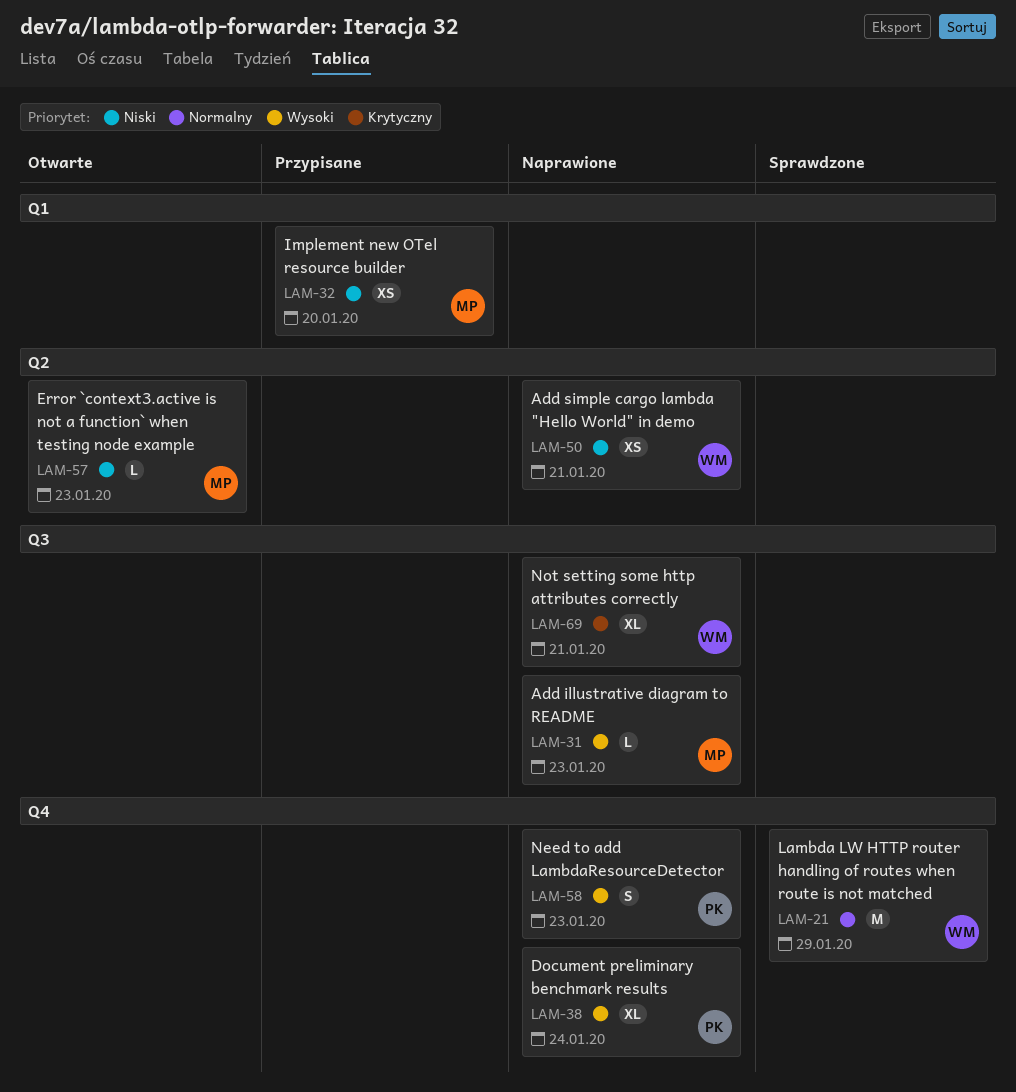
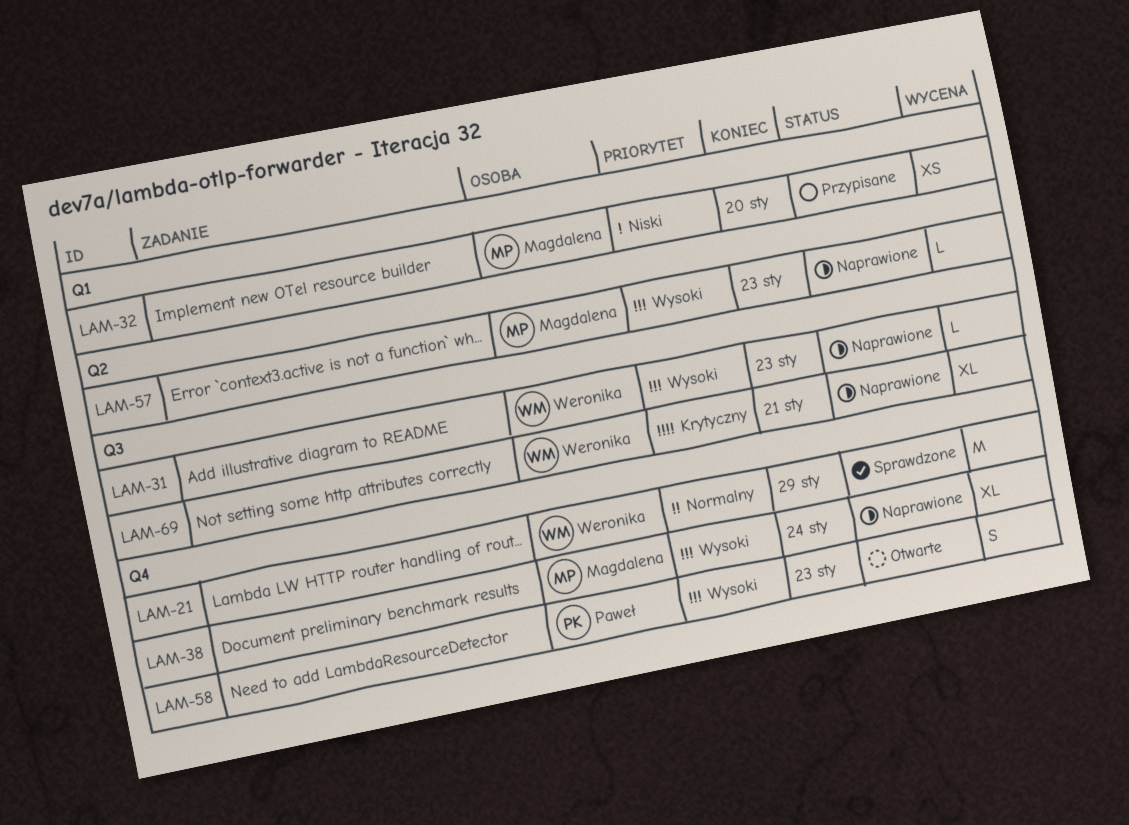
LAM-31, owner: Magdalena -> Weronika
LAM-38, owner: Paweł -> Magdalena
LAM-50: present -> none
LAM-57, status: Otwarte -> Naprawione
LAM-57, priority: Niski -> Wysoki
LAM-58, status: Naprawione -> Otwarte

